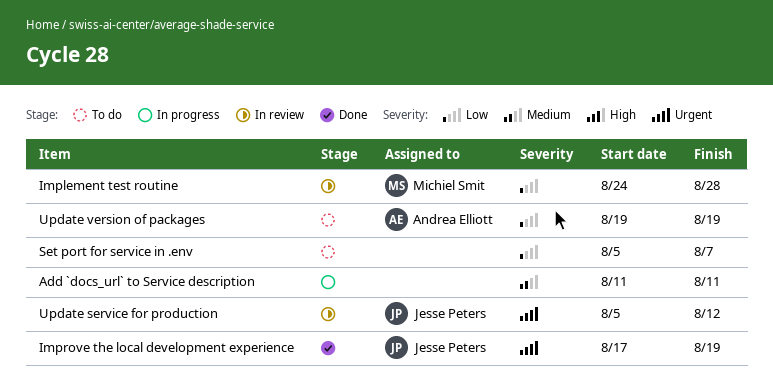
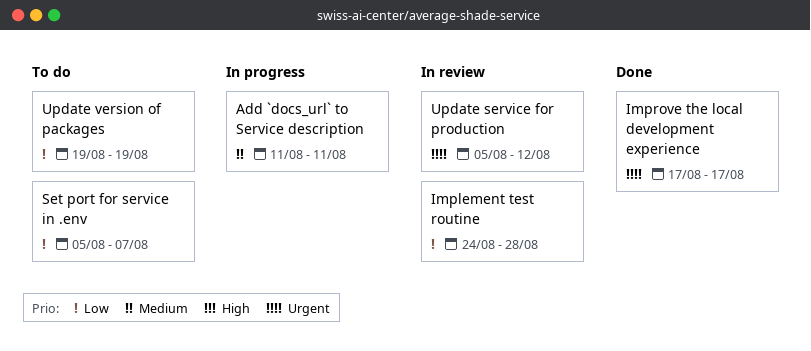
Improve the local development experience, due: Aug 19 -> Aug 17

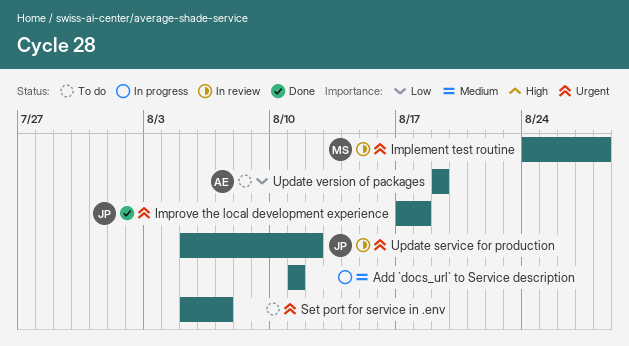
Implement test routine, priority: Low -> Urgent
Improve the local development experience, due: Aug 17 -> Aug 18
Set port for service in .env, priority: Low -> Urgent

